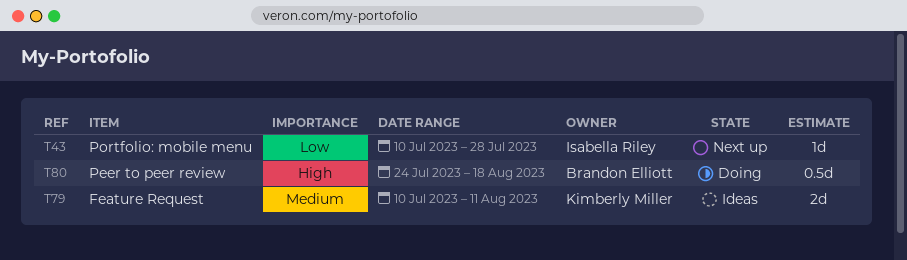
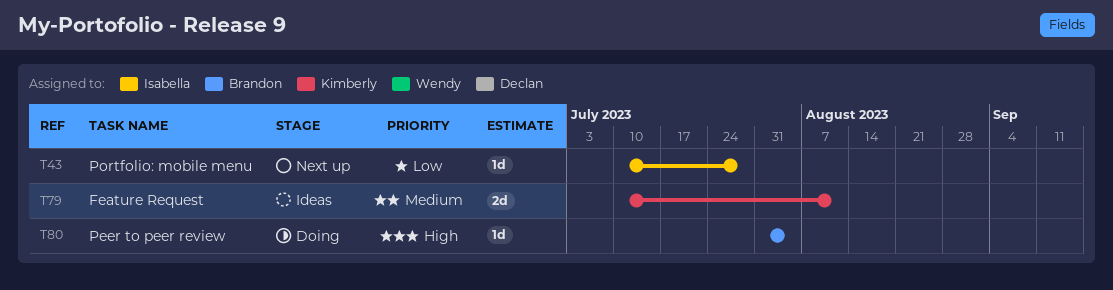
T80, estimate: 0.5d -> 1d
T80, start: Jul 24 -> Jul 31
T80, due: Aug 18 -> Aug 4

